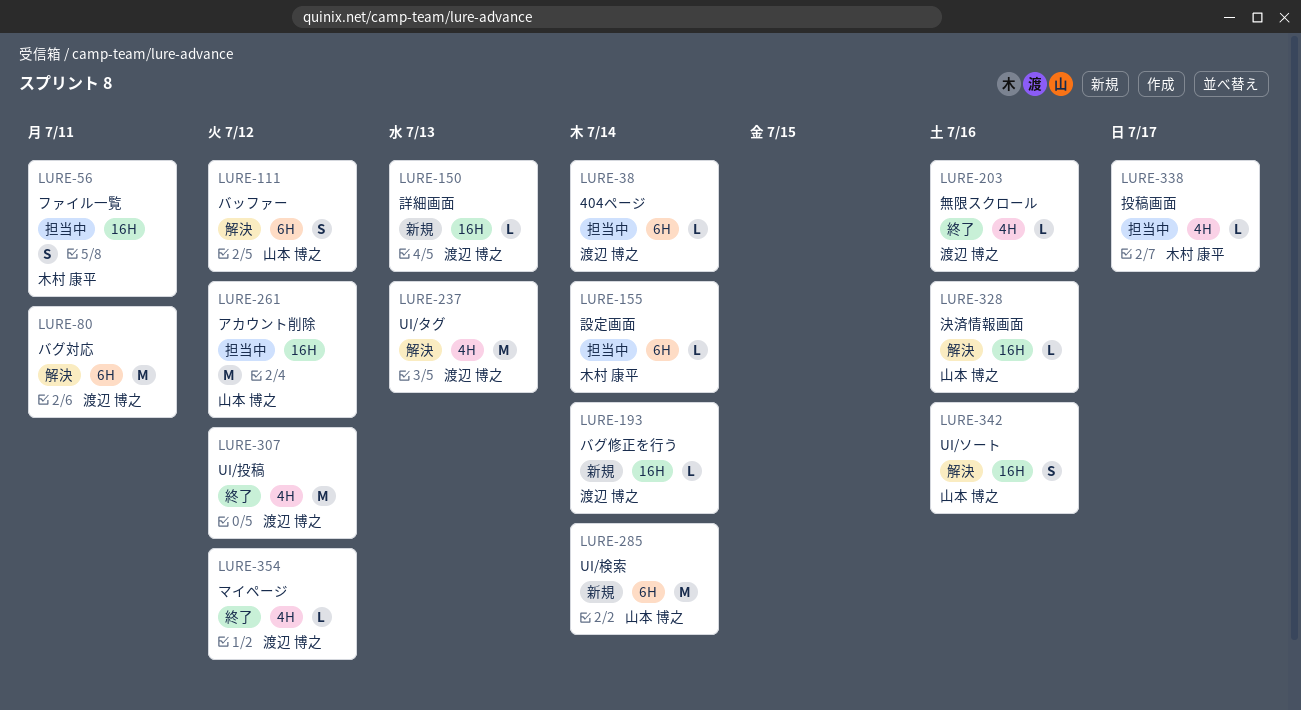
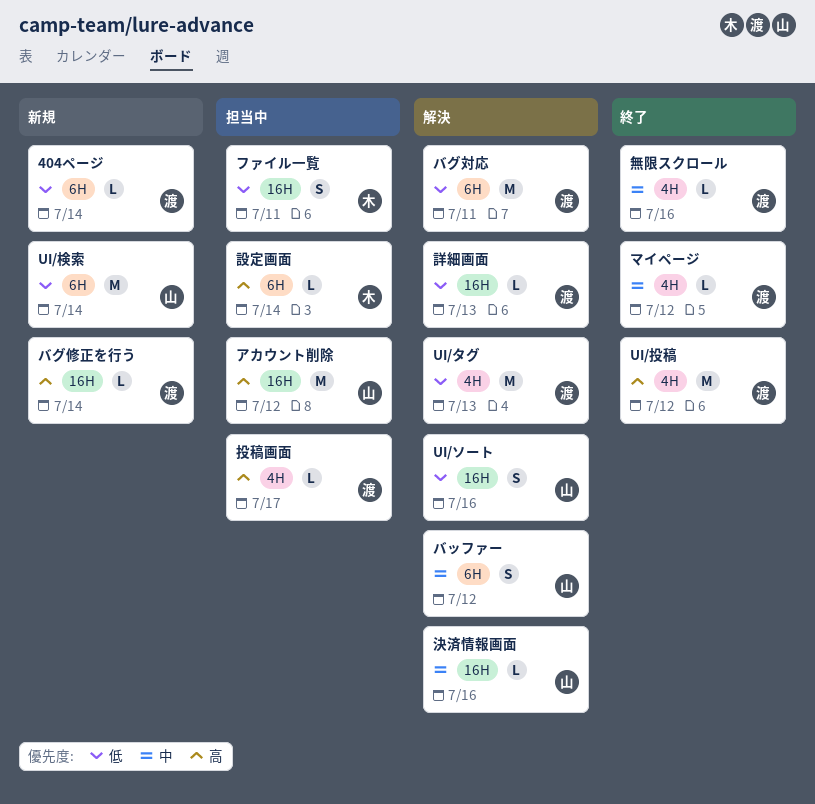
404ページ, status: 担当中 -> 新規
投稿画面, owner: 木村 康平 -> 渡辺 博之
詳細画面, status: 新規 -> 解決

